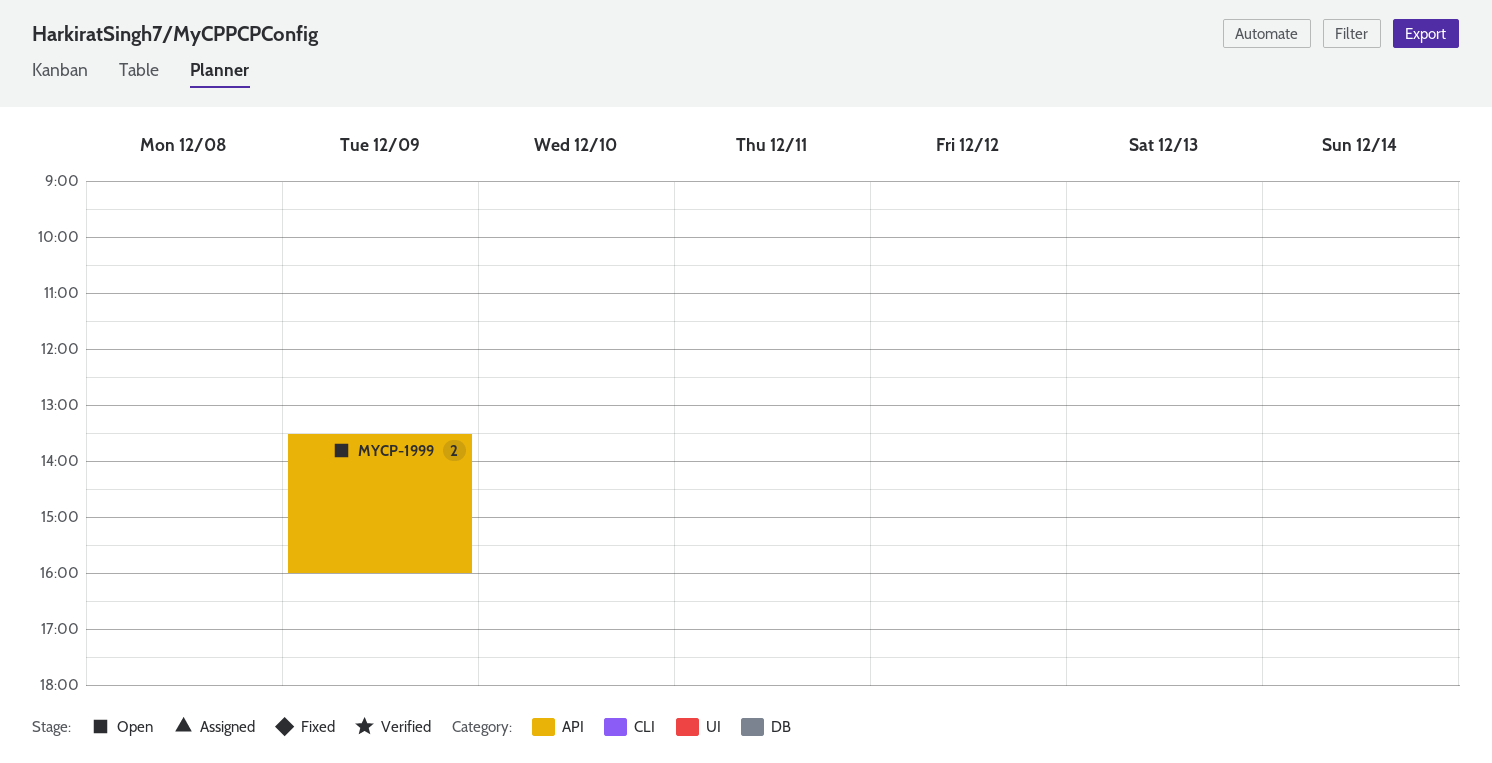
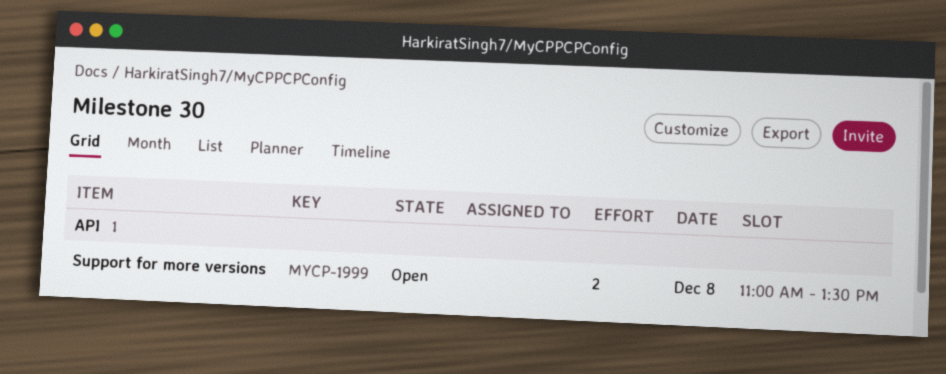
MYCP-1999, day: Dec 9 -> Dec 8
MYCP-1999, begins: 13:30 -> 11:00
MYCP-1999, ends: 16:00 -> 13:30

